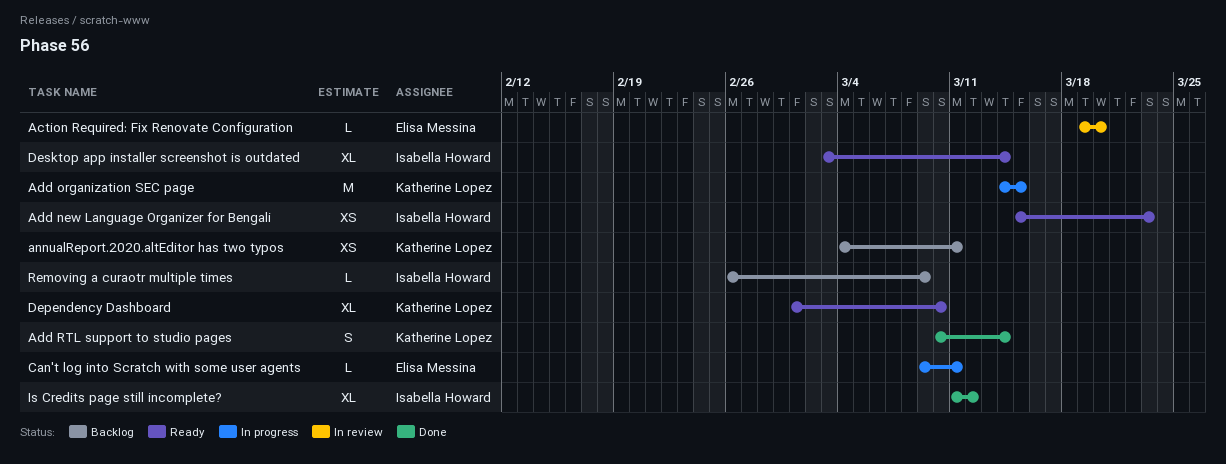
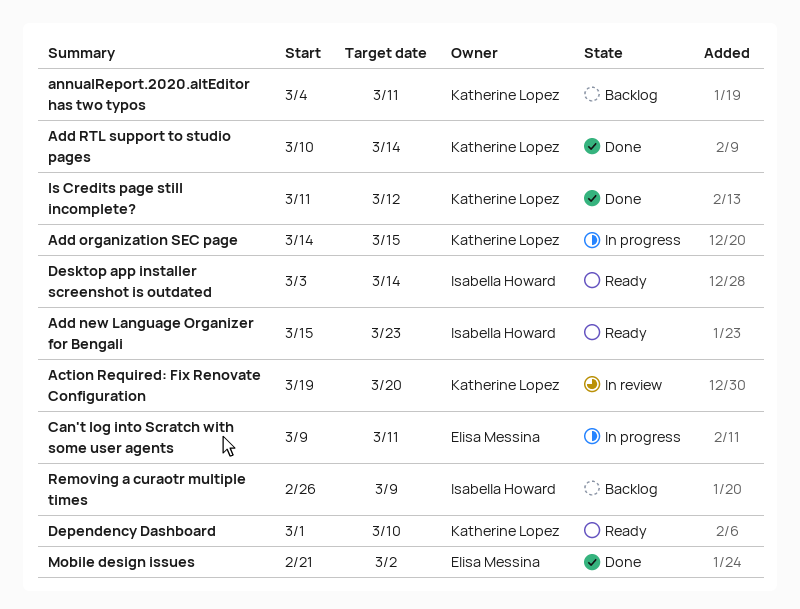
Action Required: Fix Renovate Configuration, owner: Elisa Messina -> Katherine Lopez
Is Credits page still incomplete?, owner: Isabella Howard -> Katherine Lopez
Mobile design issues: none -> present

